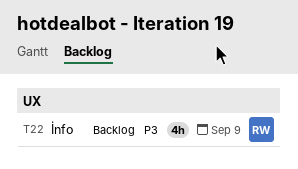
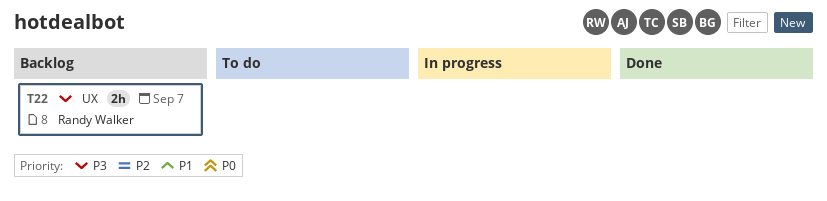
T22, estimate: 4h -> 2h
T22, due: Sep 9 -> Sep 7

